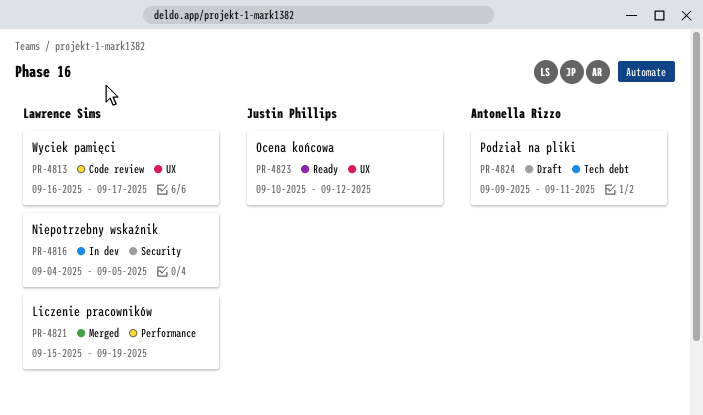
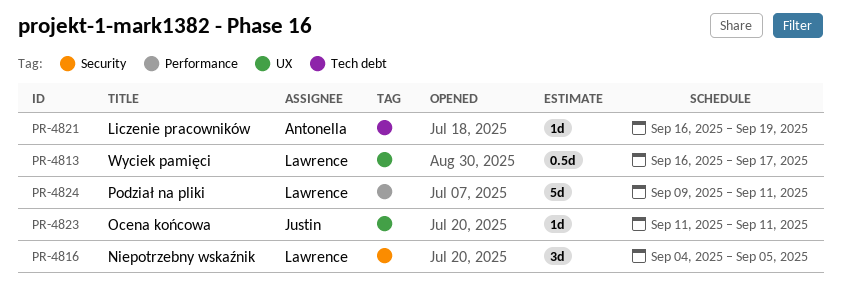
PR-4821, owner: Lawrence Sims -> Antonella Rizzo
PR-4821, label: Performance -> Tech debt
PR-4821, start: Sep 15 -> Sep 16
PR-4823, start: Sep 10 -> Sep 11
PR-4823, due: Sep 12 -> Sep 11
PR-4824, owner: Antonella Rizzo -> Lawrence Sims
PR-4824, label: Tech debt -> Performance

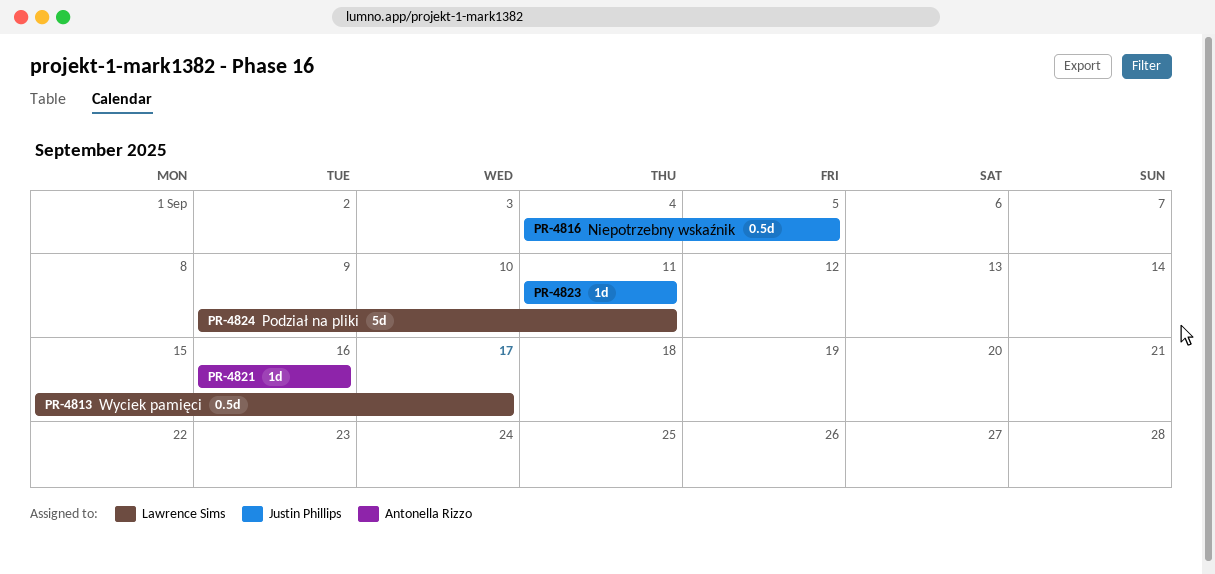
PR-4813, start: Sep 16 -> Sep 15
PR-4816, owner: Lawrence Sims -> Justin Phillips
PR-4816, estimate: 3d -> 0.5d
PR-4821, due: Sep 19 -> Sep 16

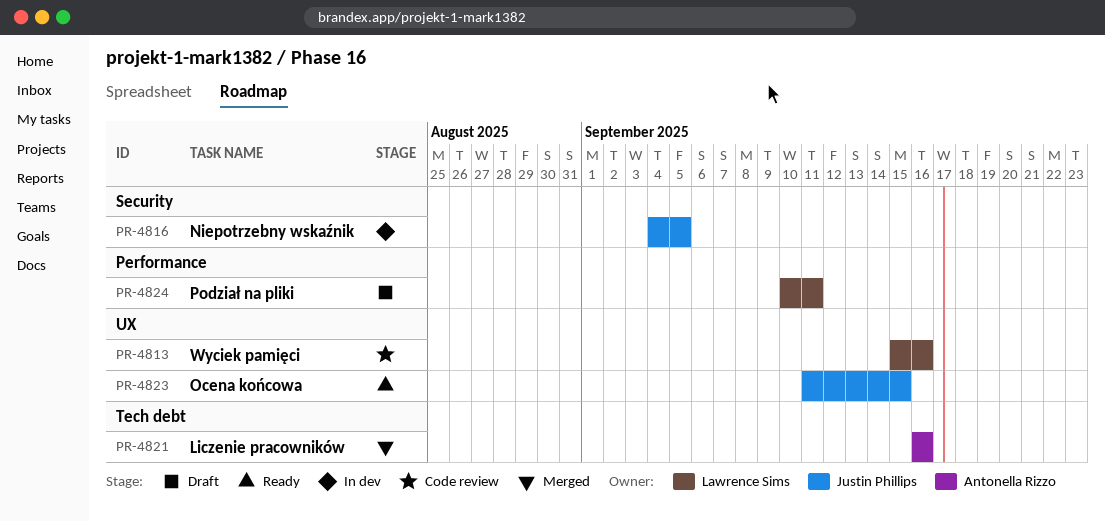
PR-4813, due: Sep 17 -> Sep 16
PR-4823, due: Sep 11 -> Sep 15
PR-4824, start: Sep 9 -> Sep 10

